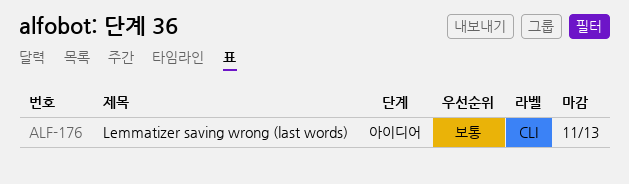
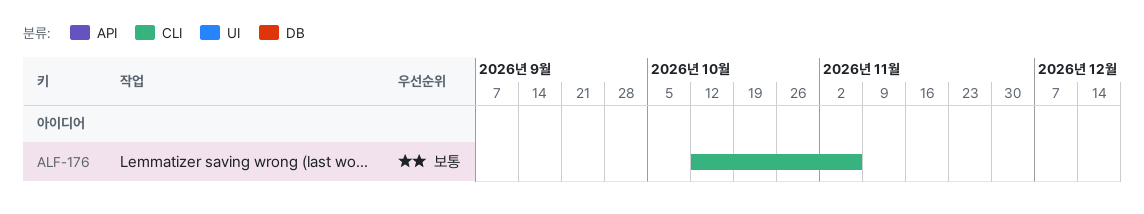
ALF-176, due: Nov 13 -> Nov 6

